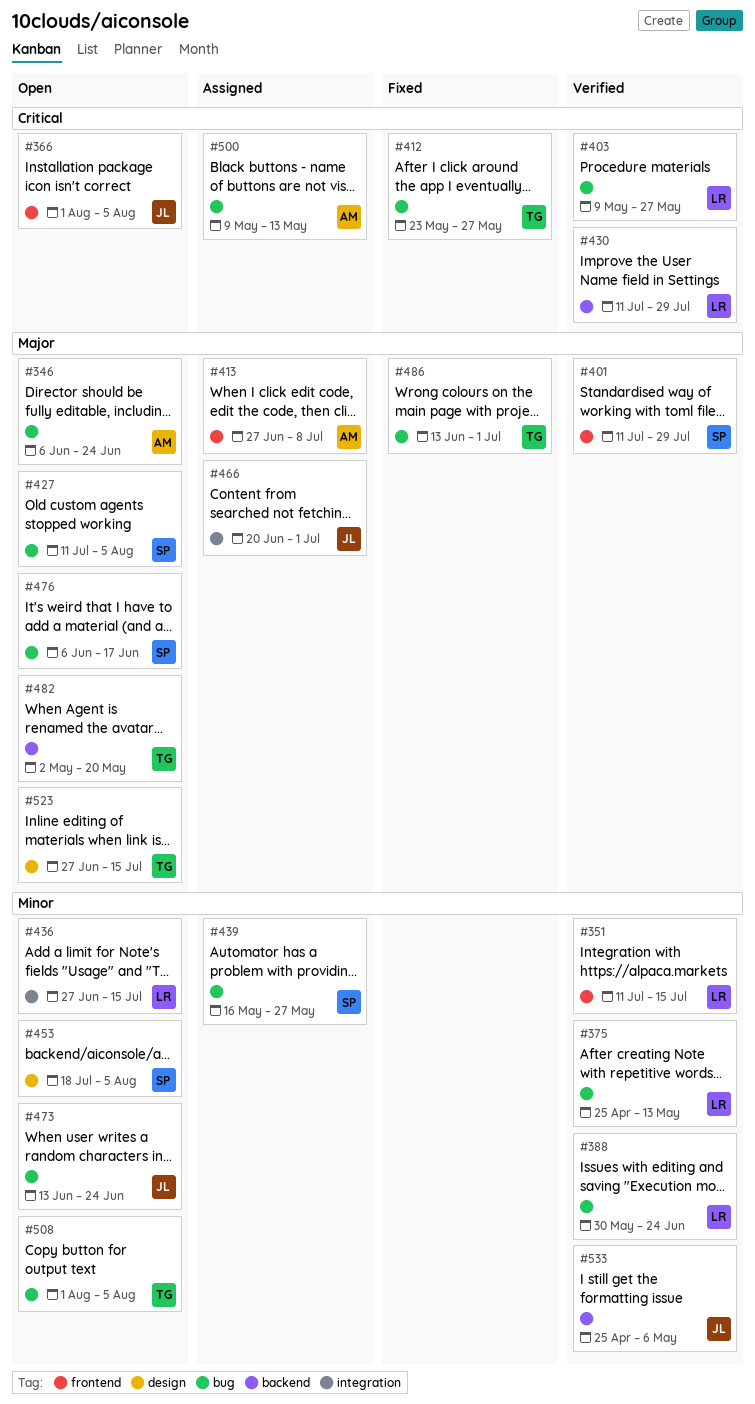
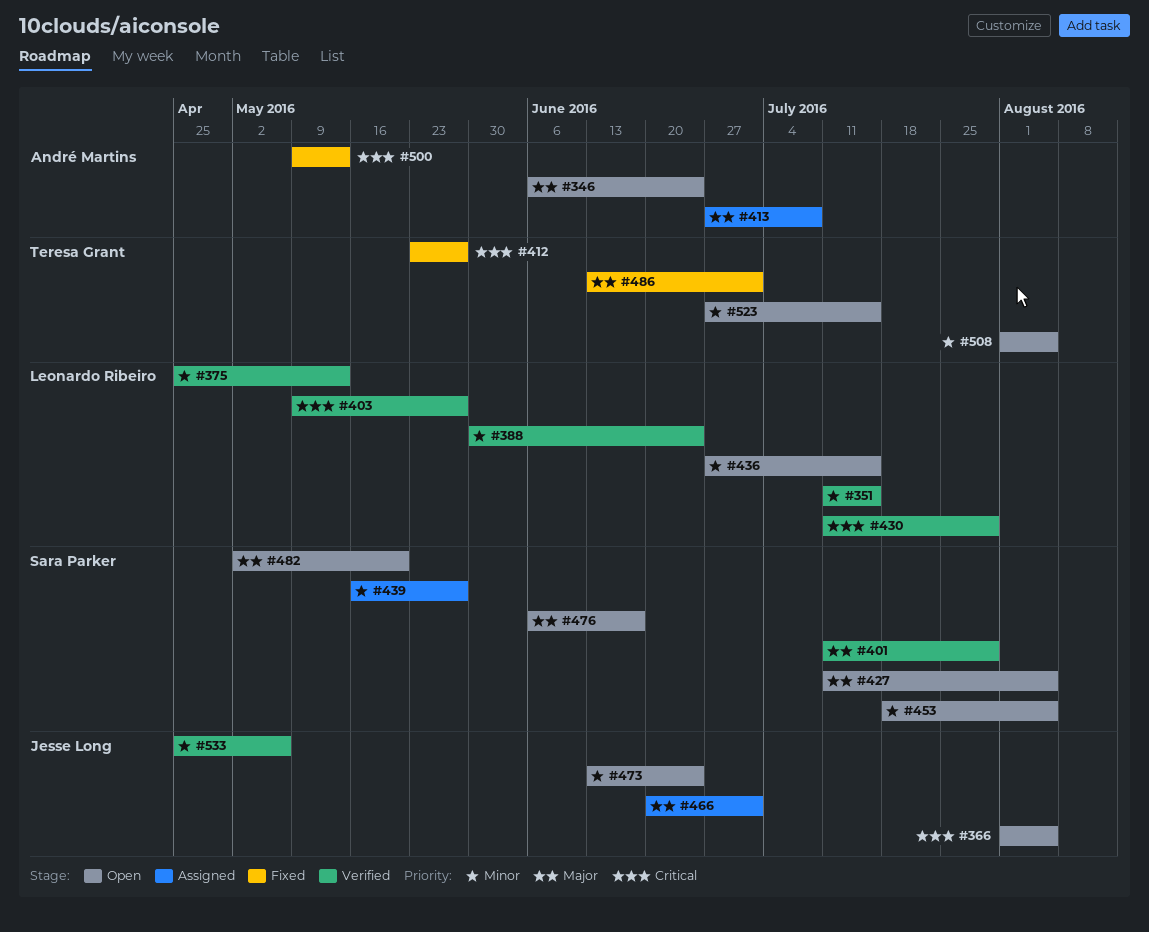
#482, owner: Teresa Grant -> Sara Parker
#500, status: Assigned -> Fixed
#523, priority: Major -> Minor

